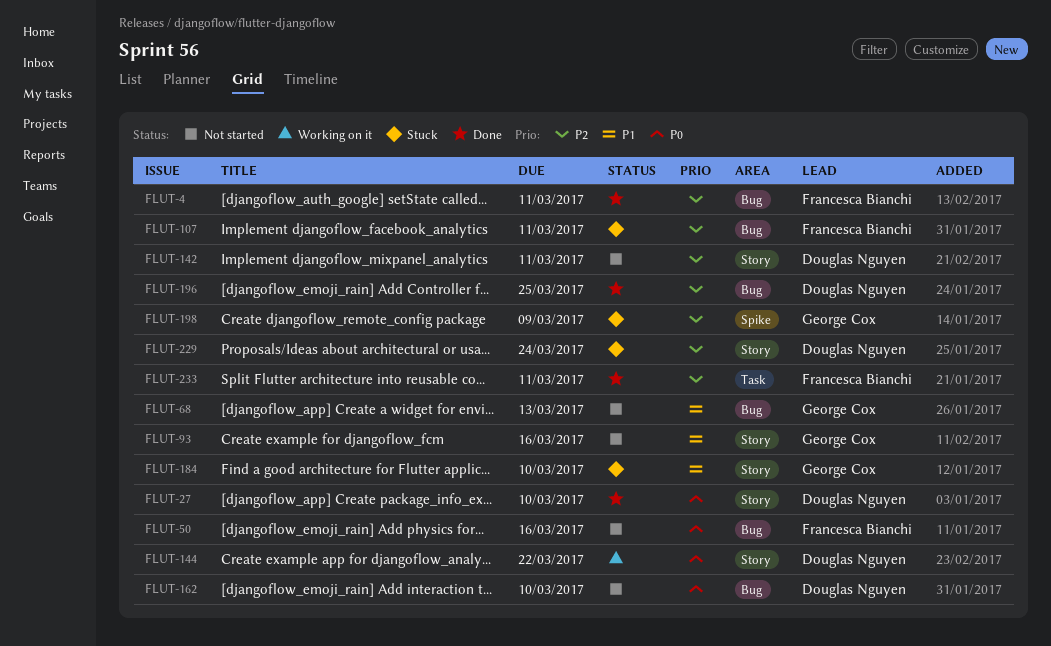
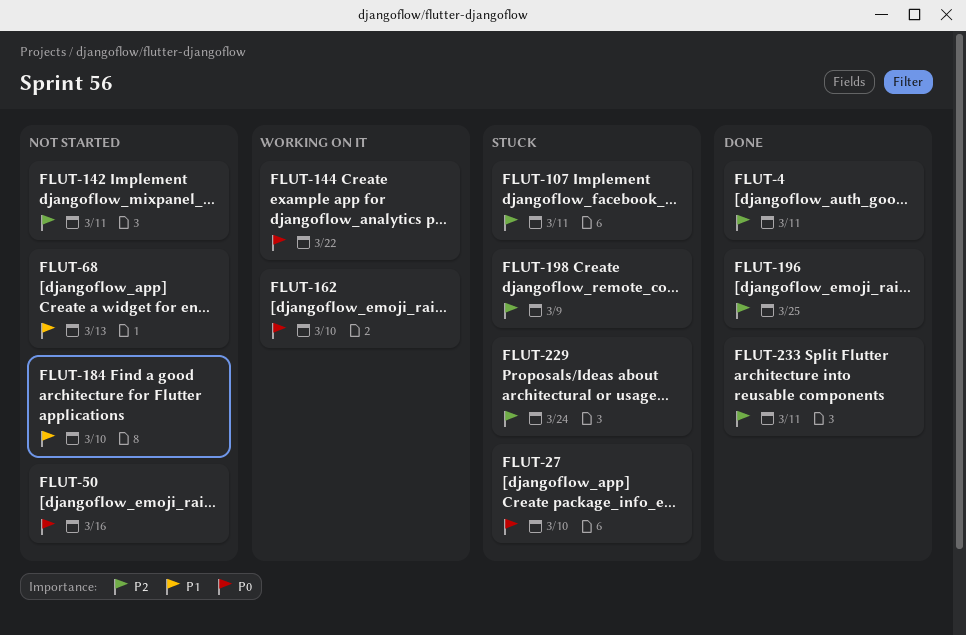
FLUT-27, status: Done -> Stuck
FLUT-93: present -> none
FLUT-162, status: Not started -> Working on it
FLUT-184, status: Stuck -> Not started

